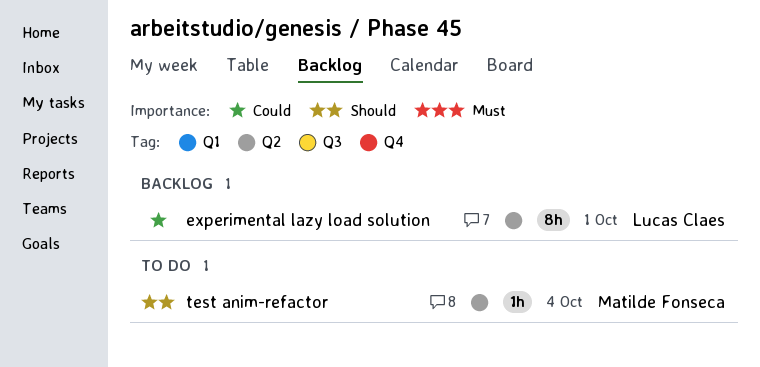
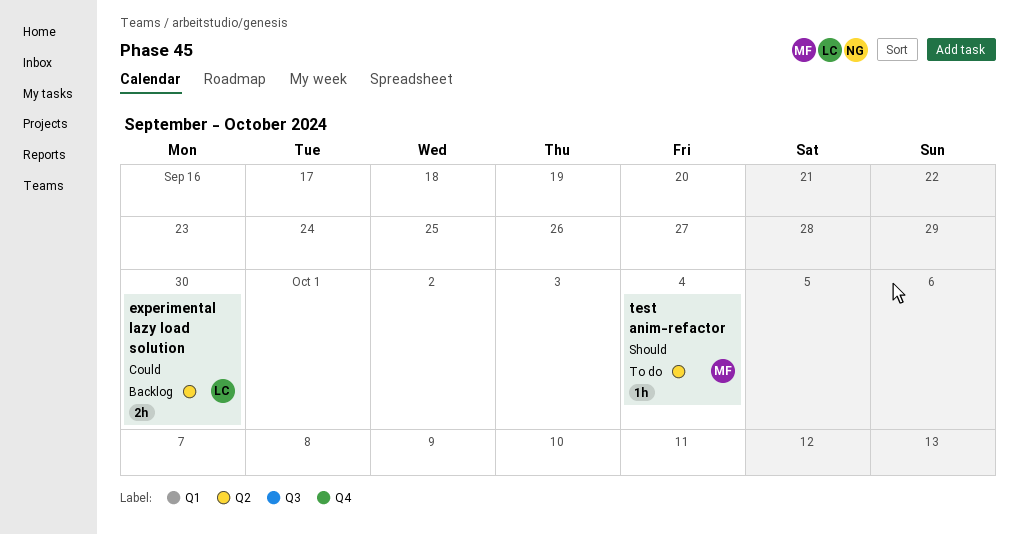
experimental lazy load solution, estimate: 8h -> 2h
experimental lazy load solution, due: Oct 1 -> Sep 30

